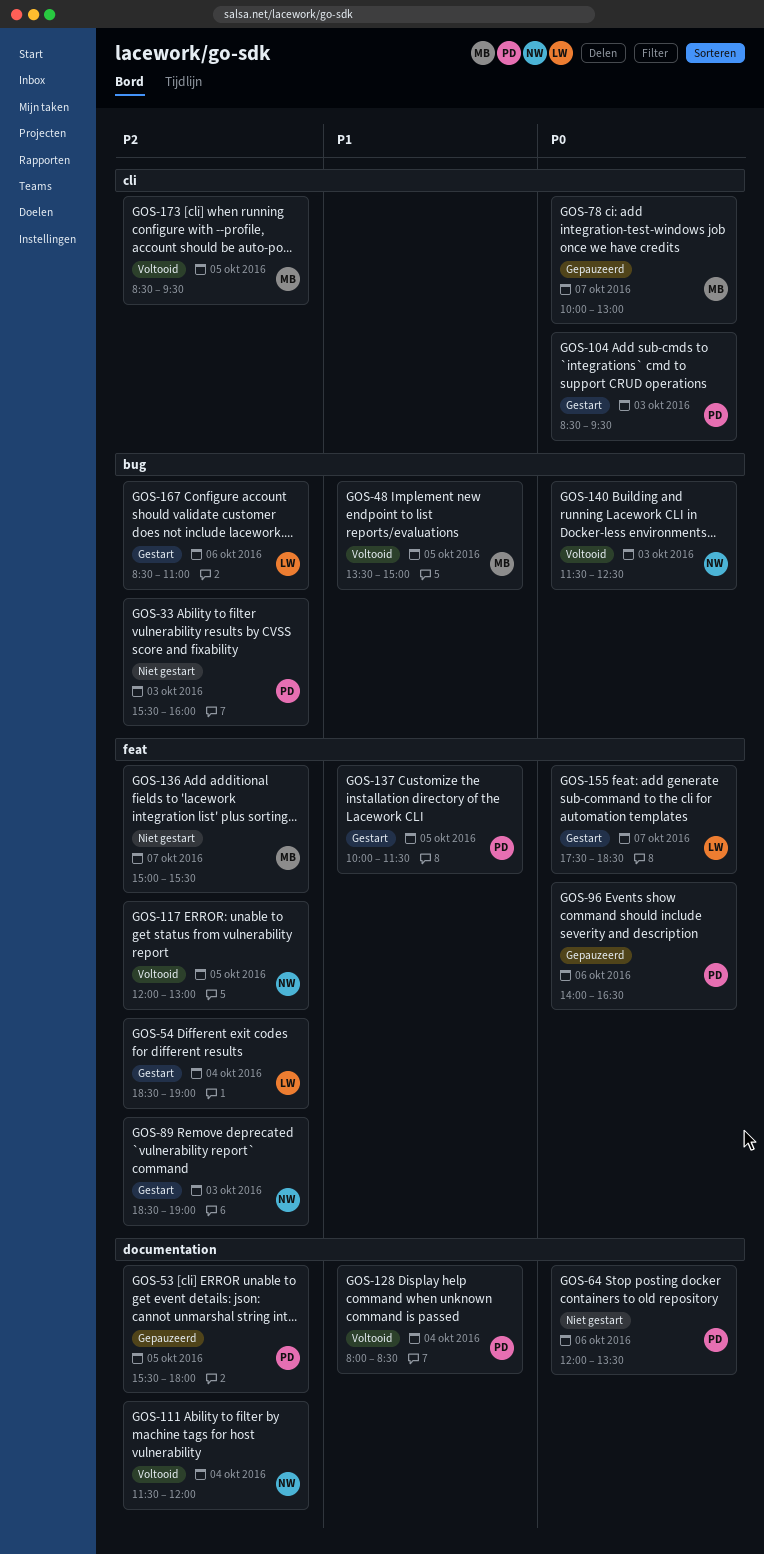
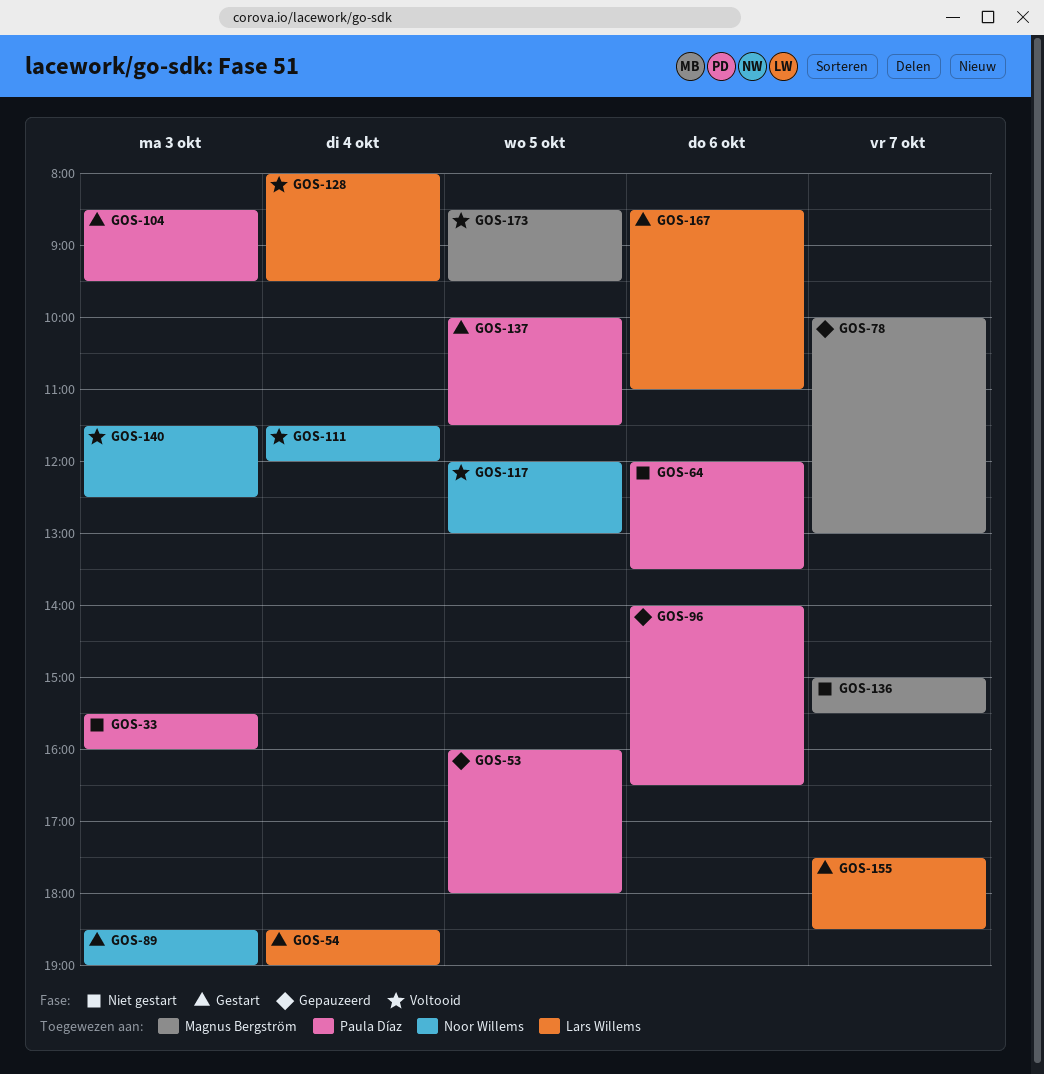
GOS-48: present -> none
GOS-53, begins: 15:30 -> 16:00
GOS-128, owner: Paula Díaz -> Lars Willems
GOS-128, ends: 08:30 -> 09:30

